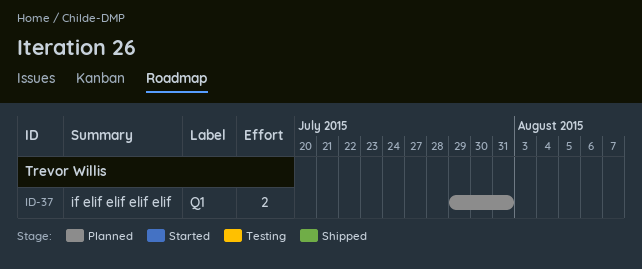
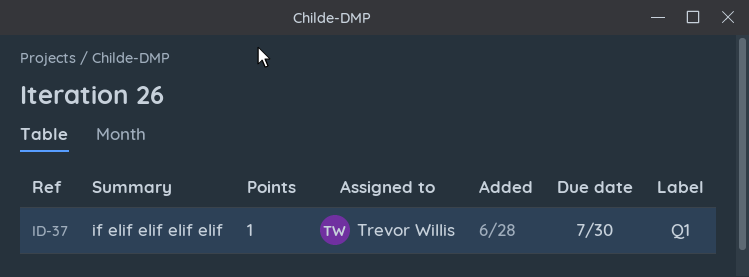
ID-37, estimate: 2 -> 1
ID-37, due: Jul 31 -> Jul 30

